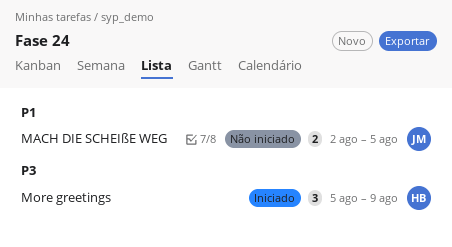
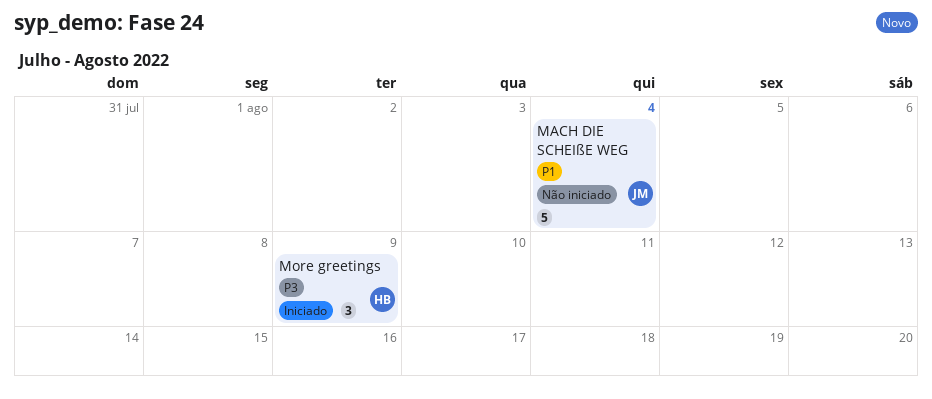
MACH DIE SCHEIßE WEG, estimate: 2 -> 5
MACH DIE SCHEIßE WEG, due: Aug 5 -> Aug 4

